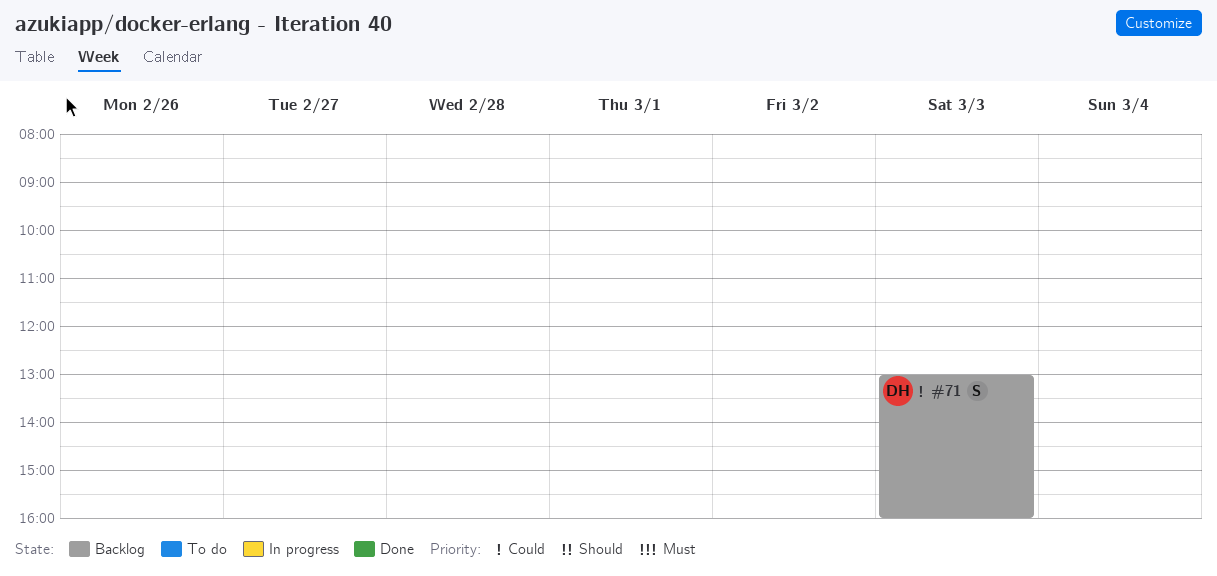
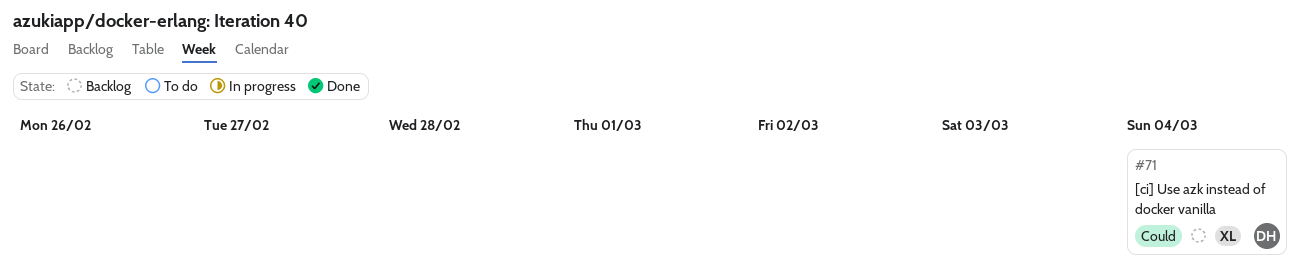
#71, estimate: S -> XL
#71, day: Mar 3 -> Mar 4

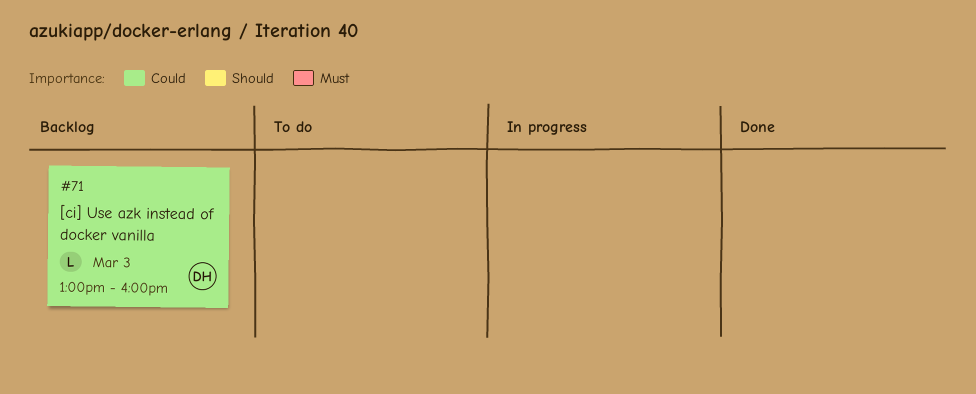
#71, estimate: XL -> L
#71, day: Mar 4 -> Mar 3

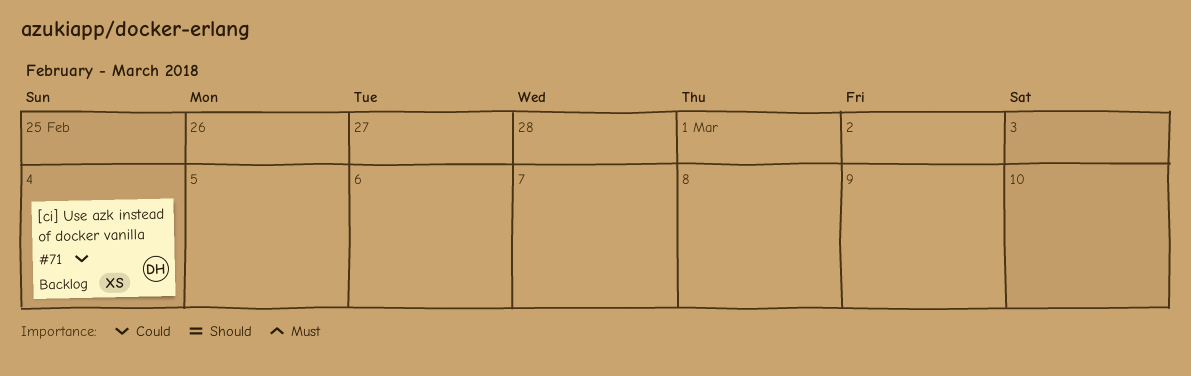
#71, estimate: L -> XS
#71, day: Mar 3 -> Mar 4

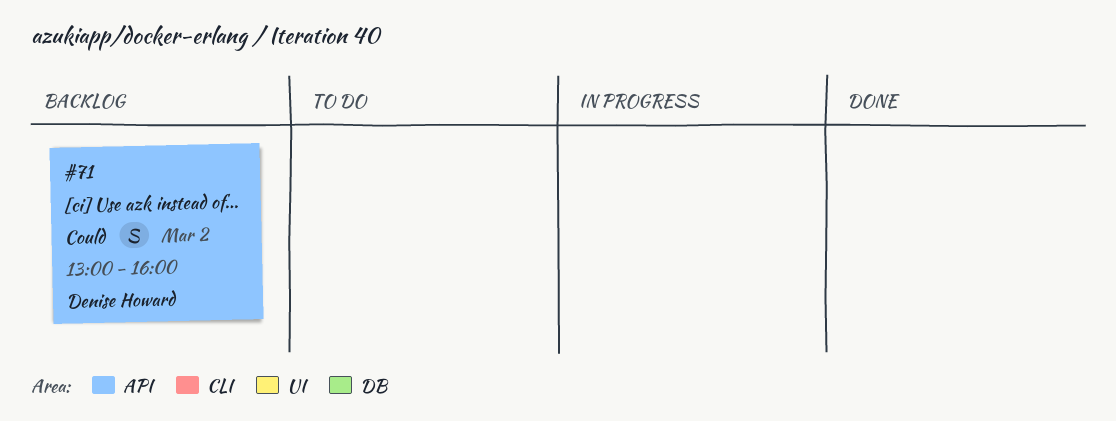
#71, estimate: XS -> S
#71, day: Mar 4 -> Mar 2

